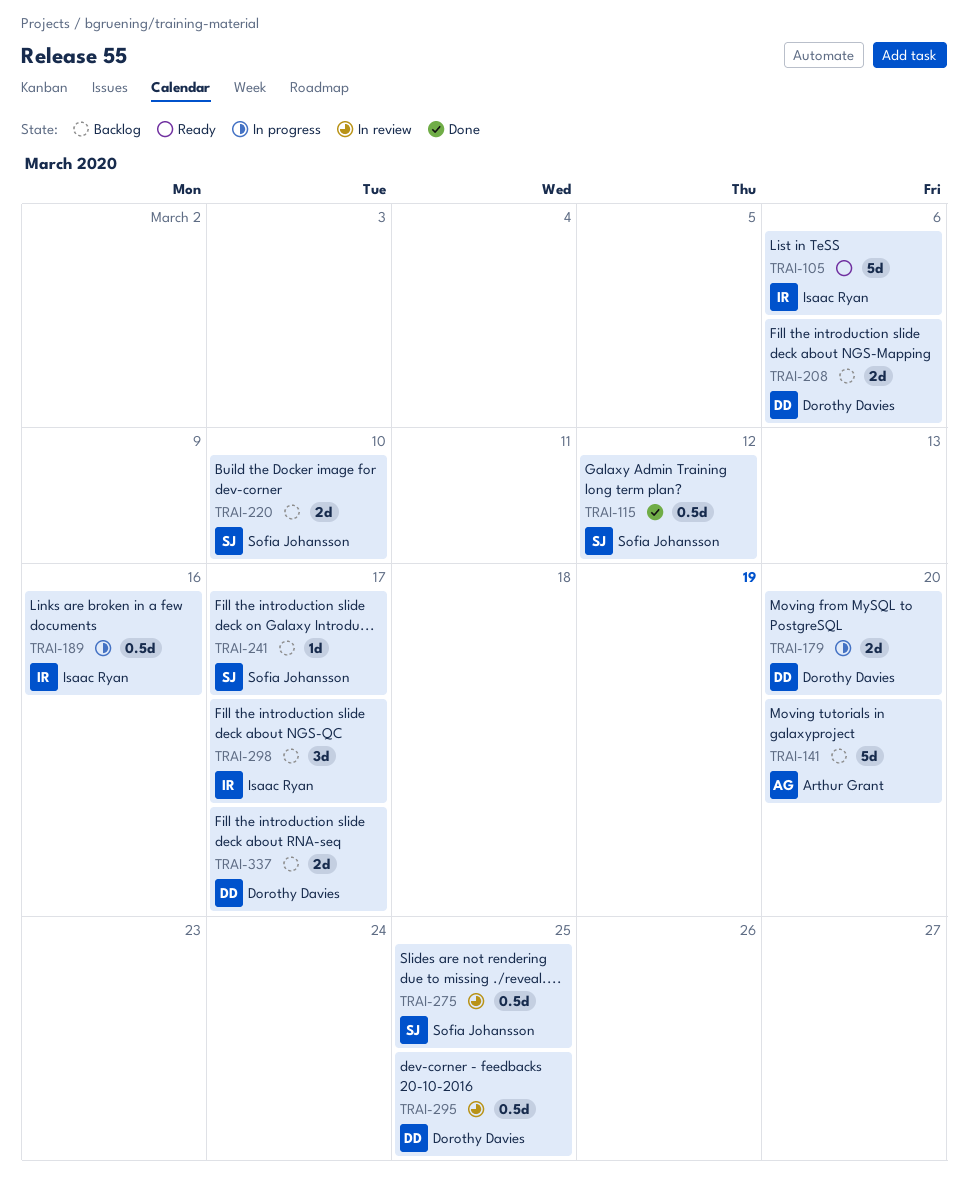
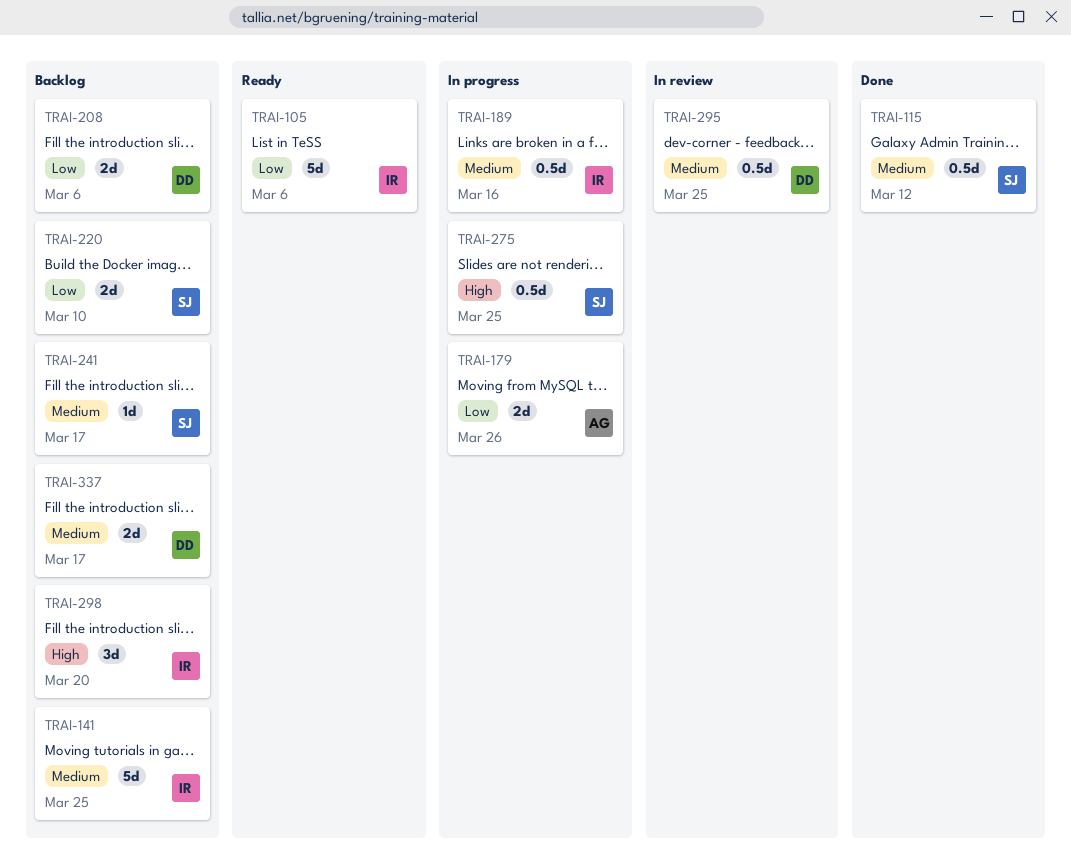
TRAI-141, owner: Arthur Grant -> Isaac Ryan
TRAI-141, due: Mar 20 -> Mar 25
TRAI-179, owner: Dorothy Davies -> Arthur Grant
TRAI-179, due: Mar 20 -> Mar 26
TRAI-275, status: In review -> In progress
TRAI-298, due: Mar 17 -> Mar 20

